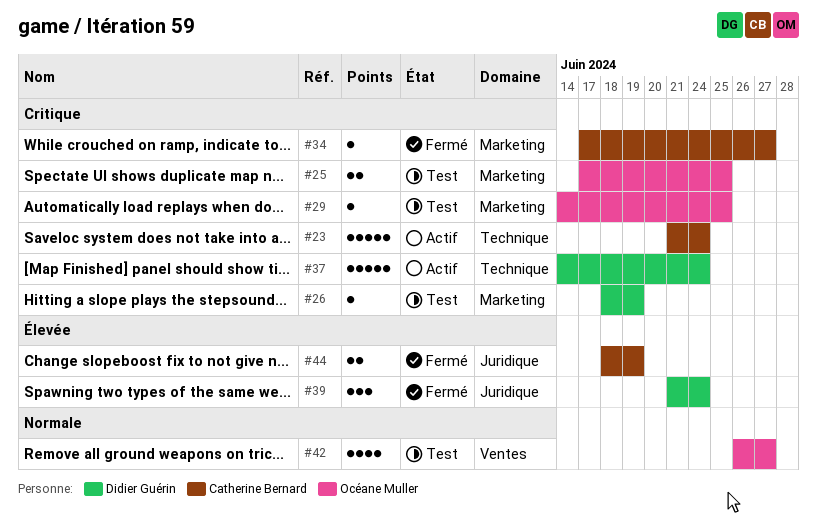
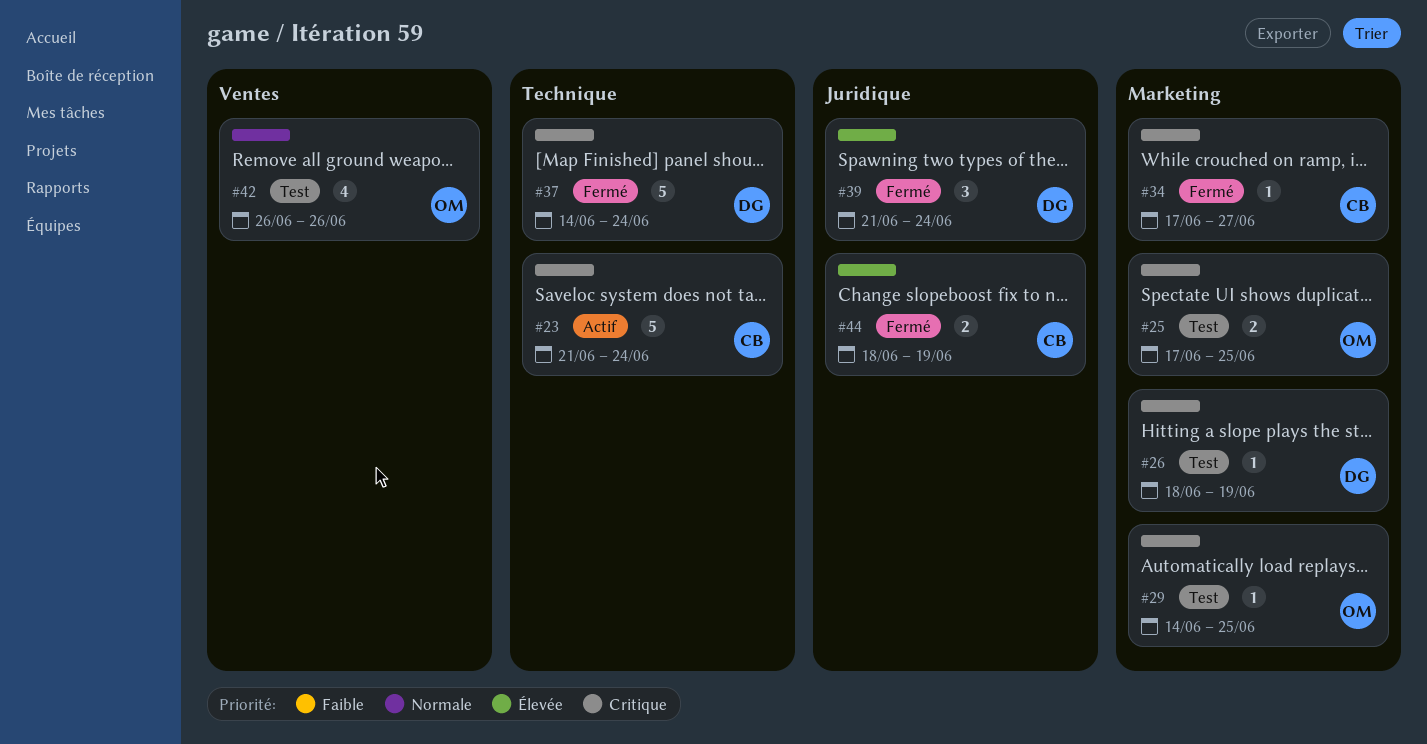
#37, status: Actif -> Fermé
#42, due: Jun 27 -> Jun 26

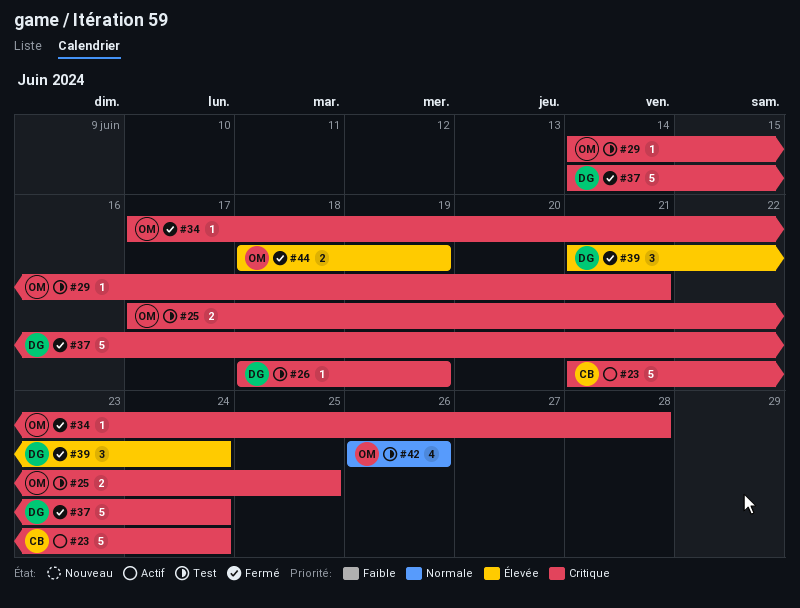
#29, due: Jun 25 -> Jun 21
#34, owner: CB -> OM
#34, due: Jun 27 -> Jun 28
#44, owner: CB -> OM

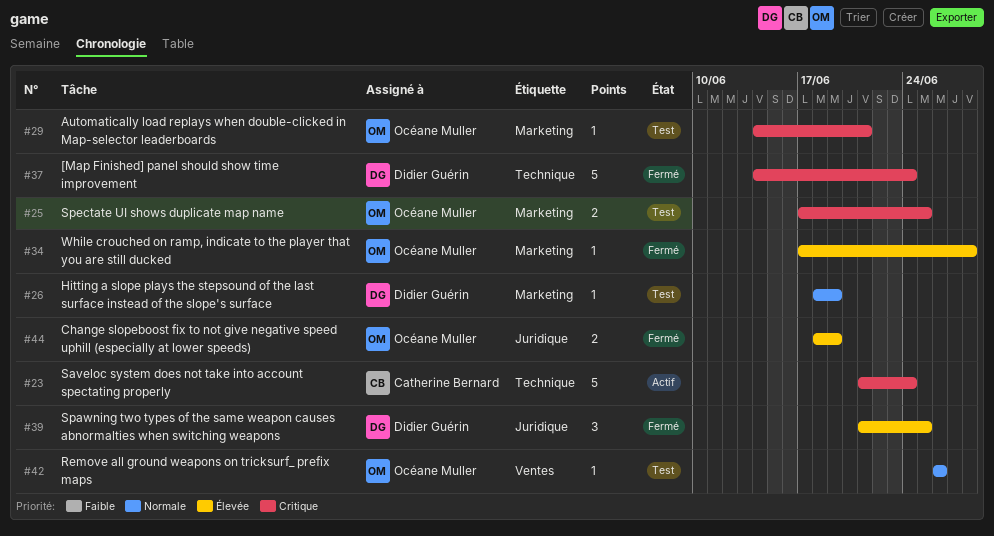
#26, priority: Critique -> Normale
#34, priority: Critique -> Élevée
#39, due: Jun 24 -> Jun 25
#42, estimate: 4 -> 1

